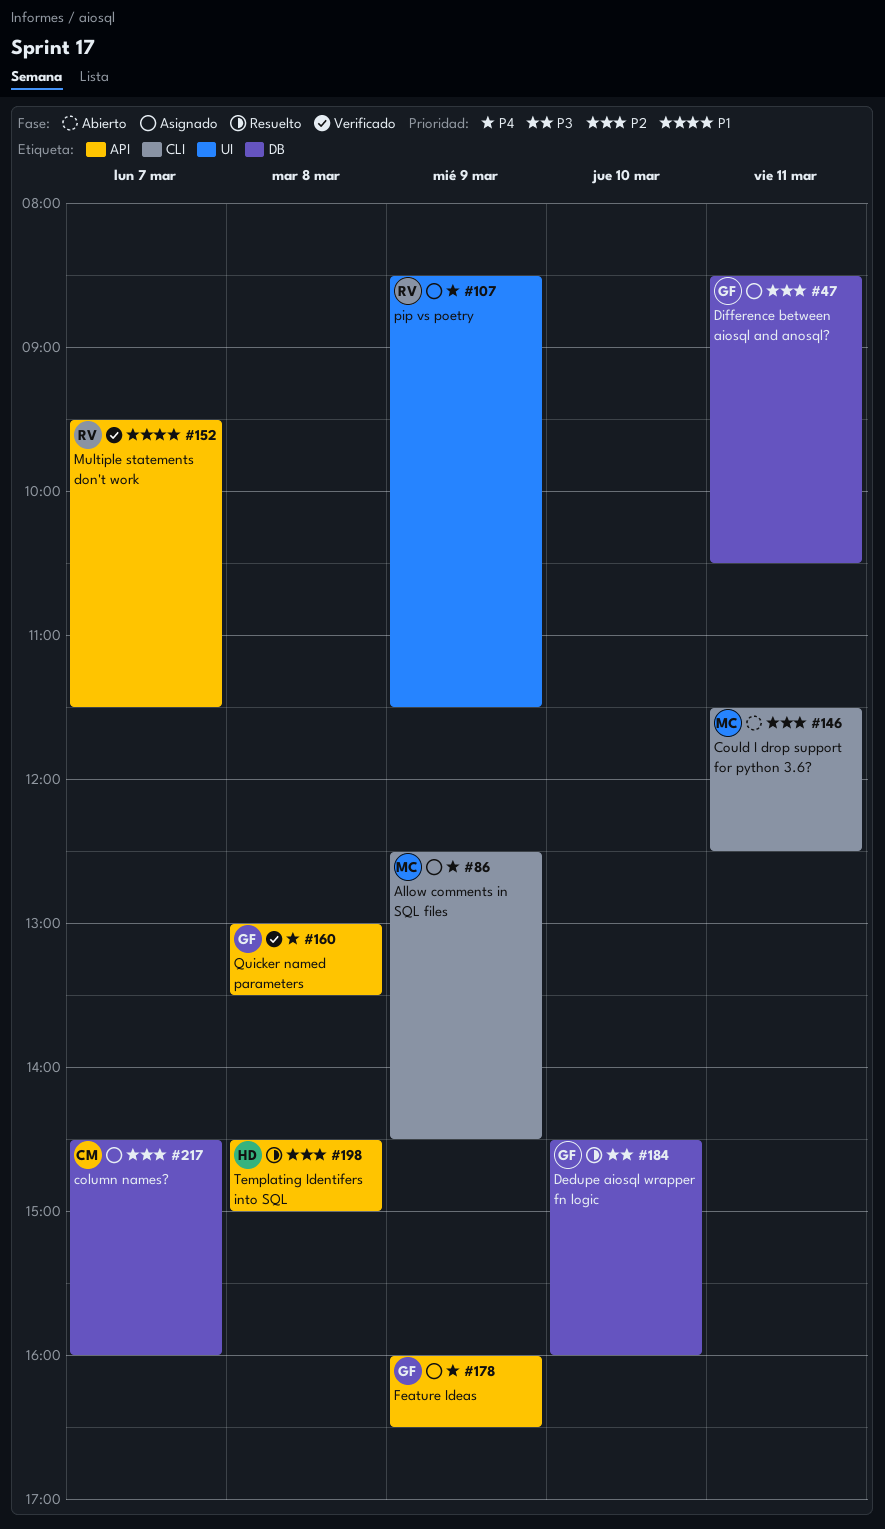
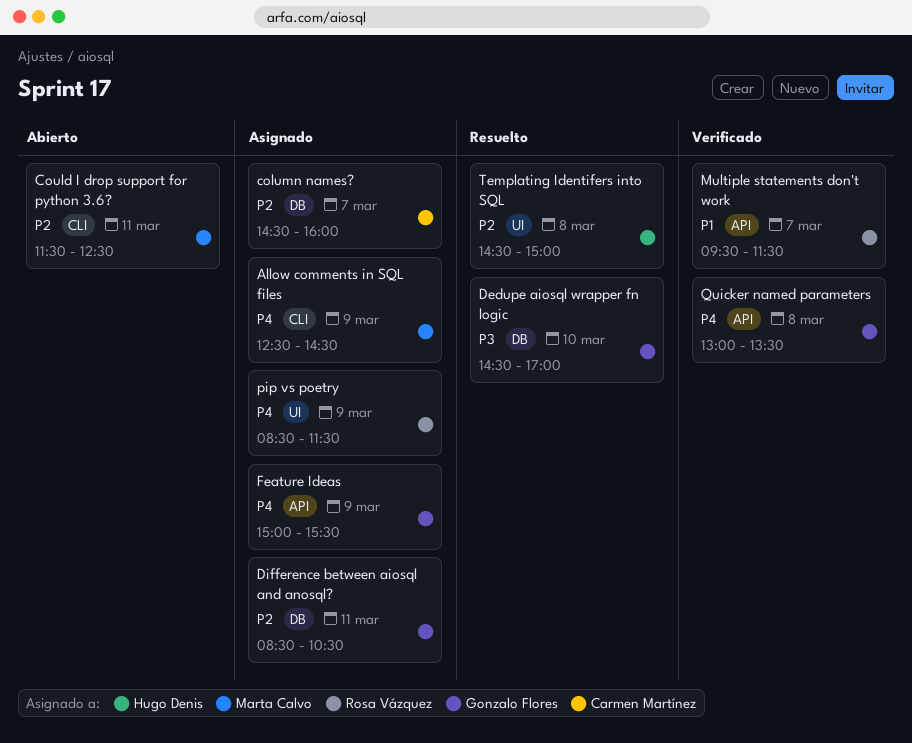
Dedupe aiosql wrapper fn logic, ends: 16:00 -> 17:00
Feature Ideas, begins: 16:00 -> 15:00
Feature Ideas, ends: 16:30 -> 15:30
Templating Identifers into SQL, label: API -> UI

